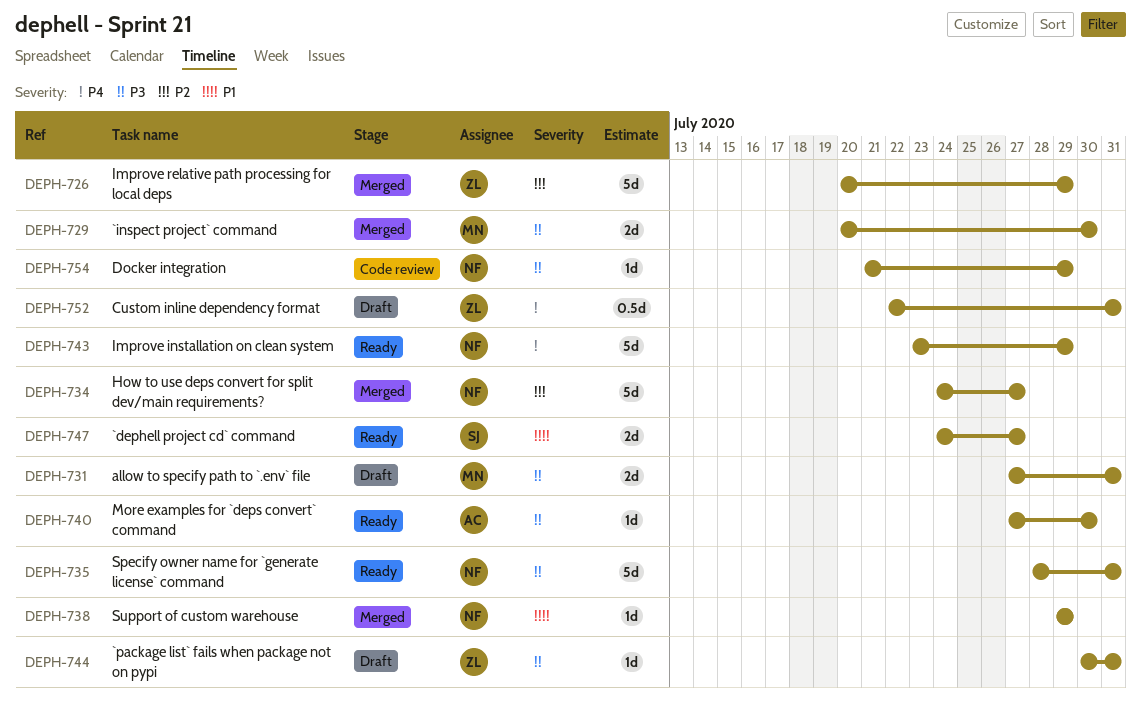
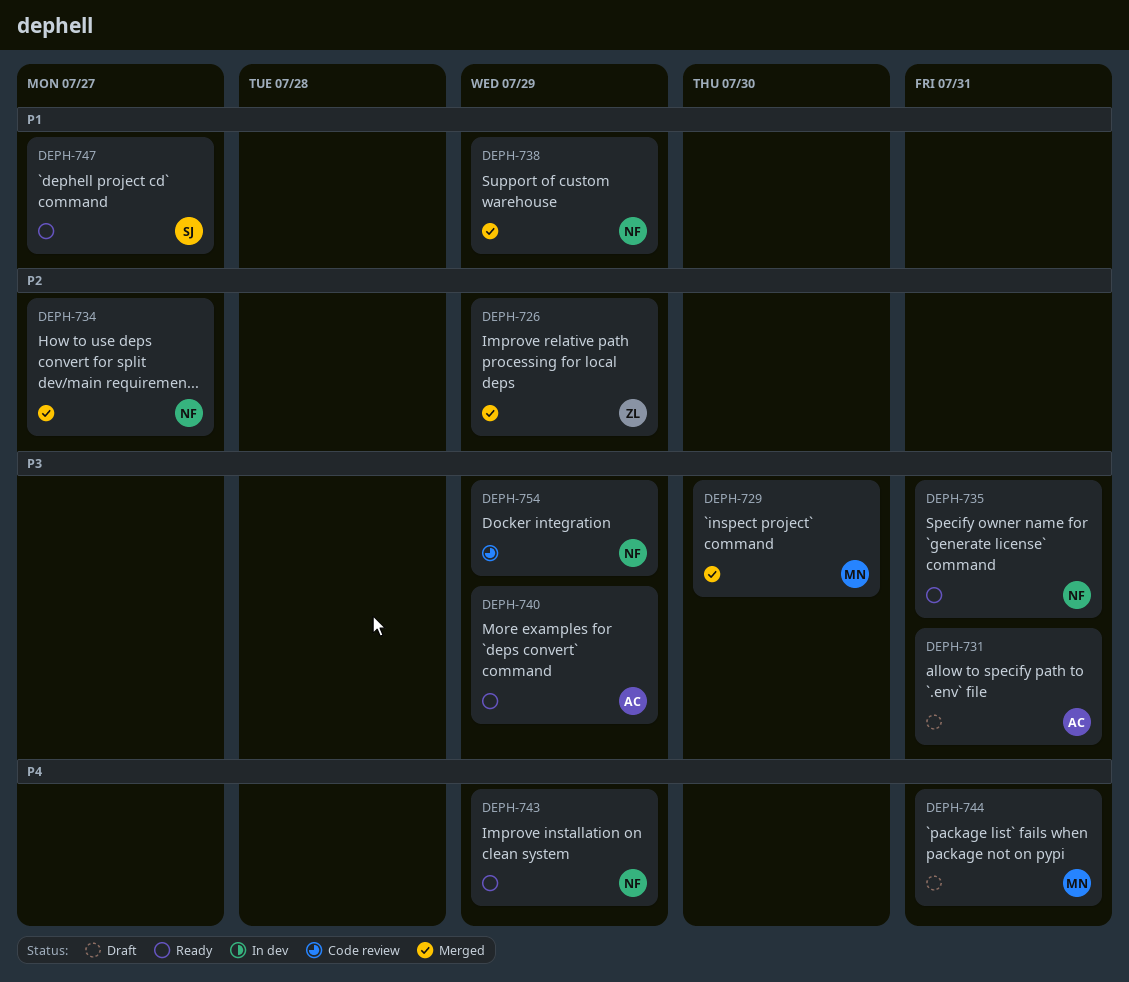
DEPH-731, owner: MN -> AC
DEPH-740, due: Jul 30 -> Jul 29
DEPH-744, owner: ZL -> MN
DEPH-744, priority: P3 -> P4
DEPH-752: present -> none

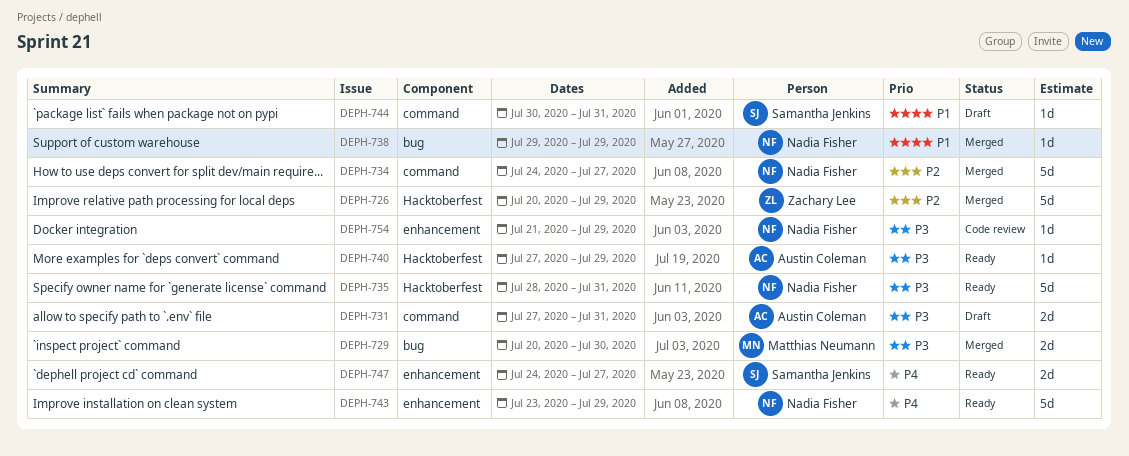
DEPH-744, owner: Matthias Neumann -> Samantha Jenkins
DEPH-744, priority: P4 -> P1
DEPH-747, priority: P1 -> P4

